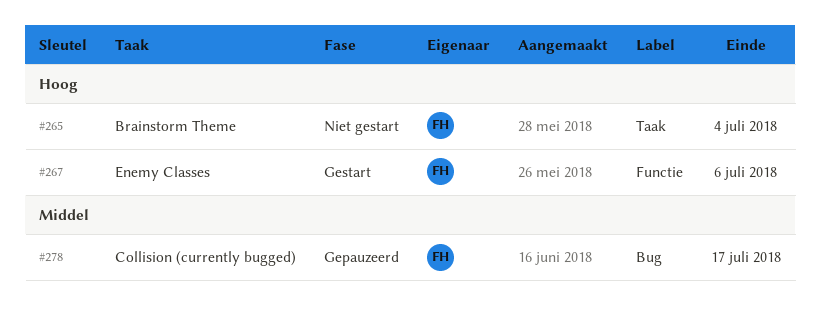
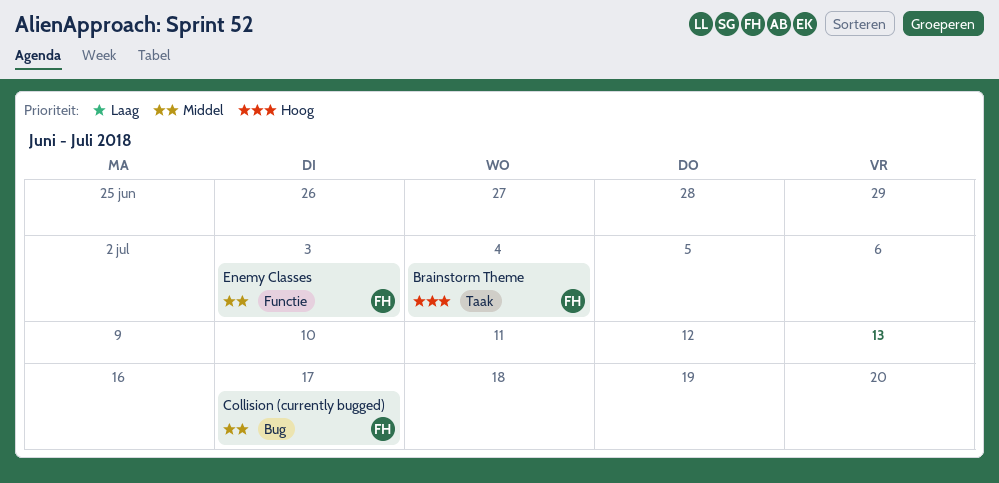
Enemy Classes, priority: Hoog -> Middel
Enemy Classes, due: Jul 6 -> Jul 3

